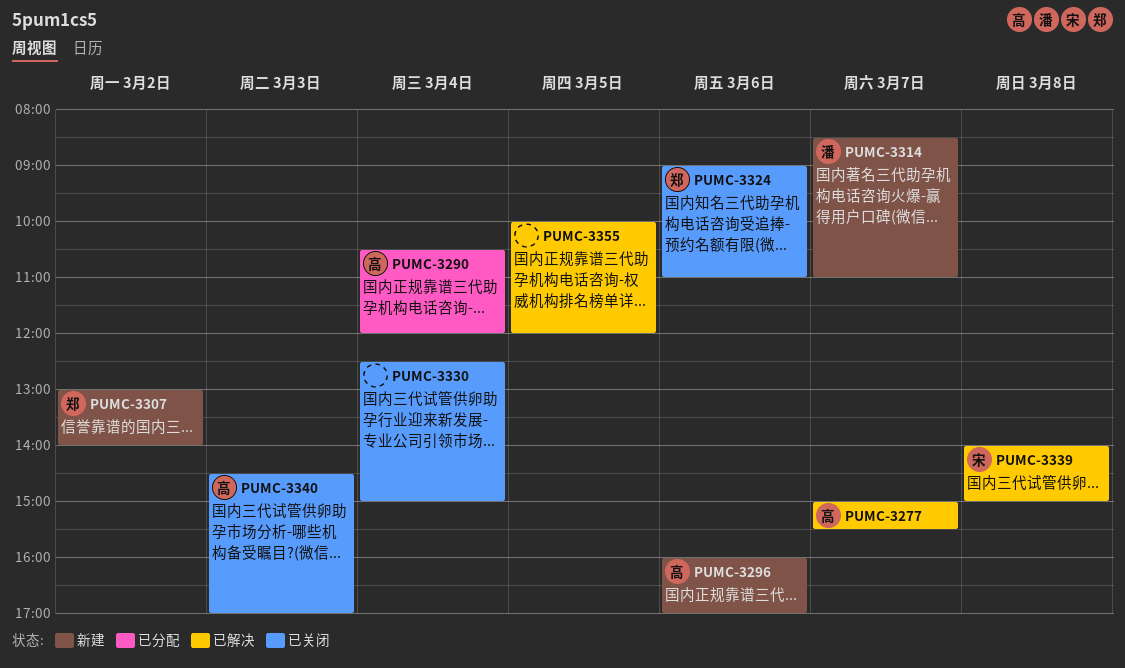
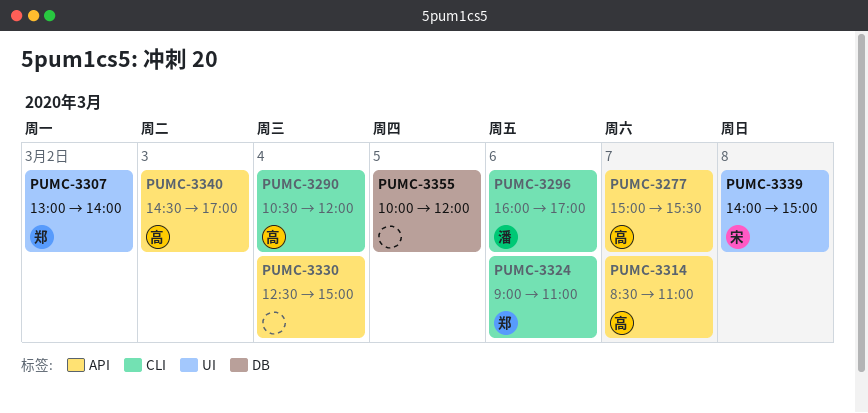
PUMC-3296, owner: 高 -> 潘
PUMC-3314, owner: 潘 -> 高

